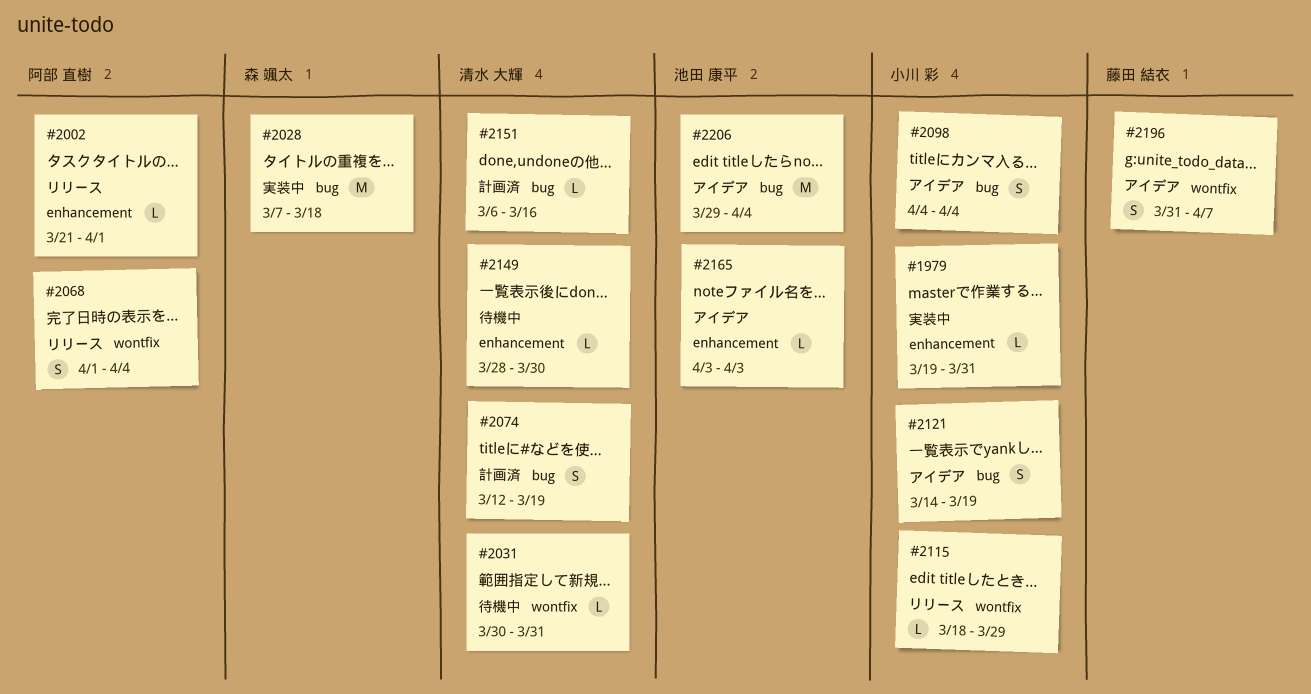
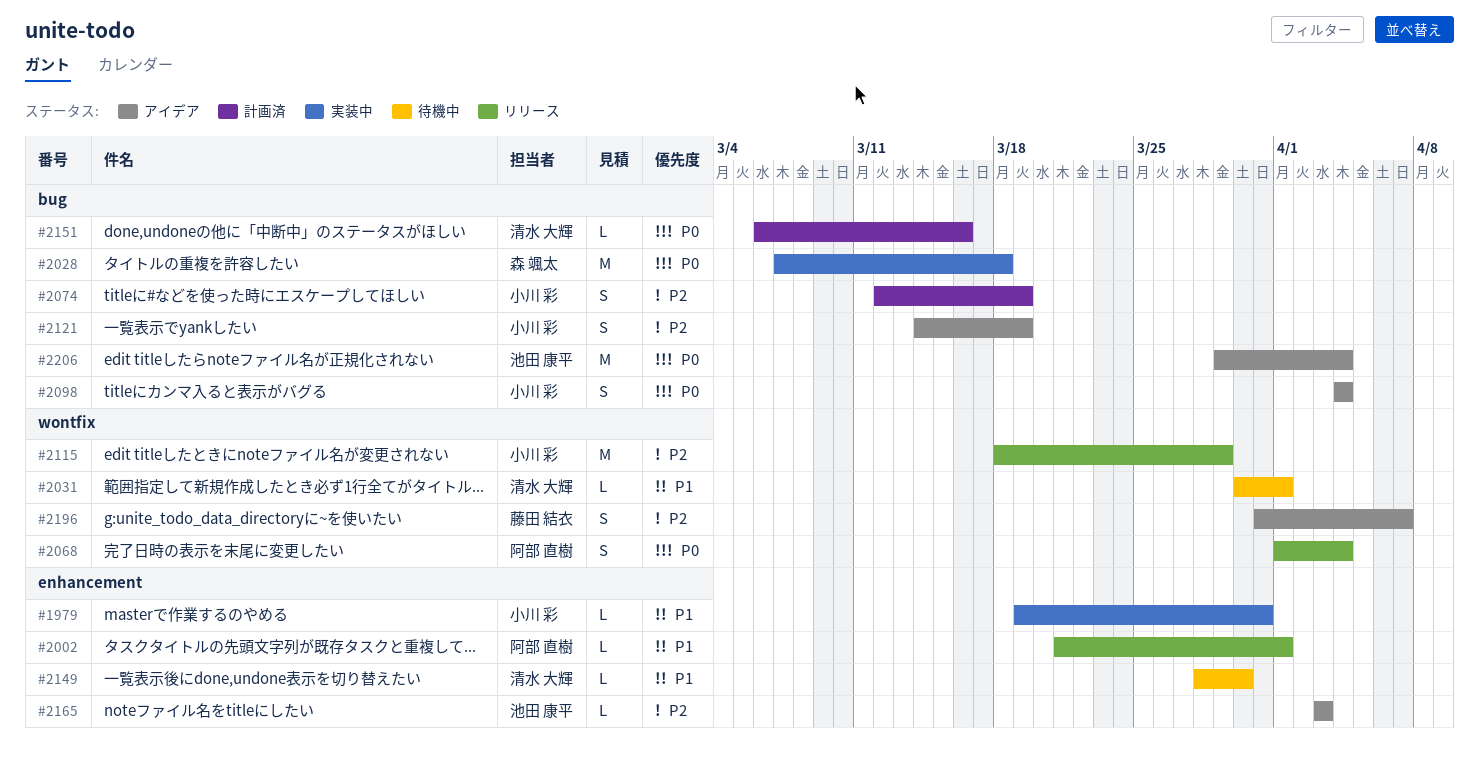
#2031, due: Mar 31 -> Apr 1
#2074, owner: 清水 大輝 -> 小川 彩
#2115, estimate: L -> M

